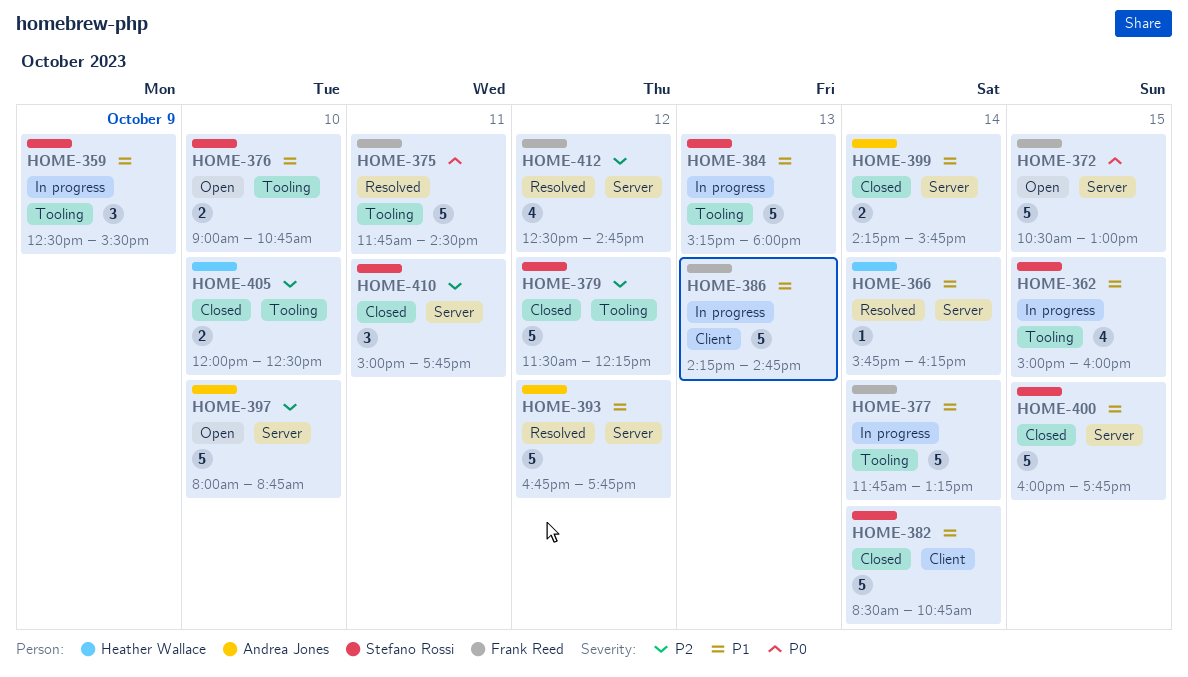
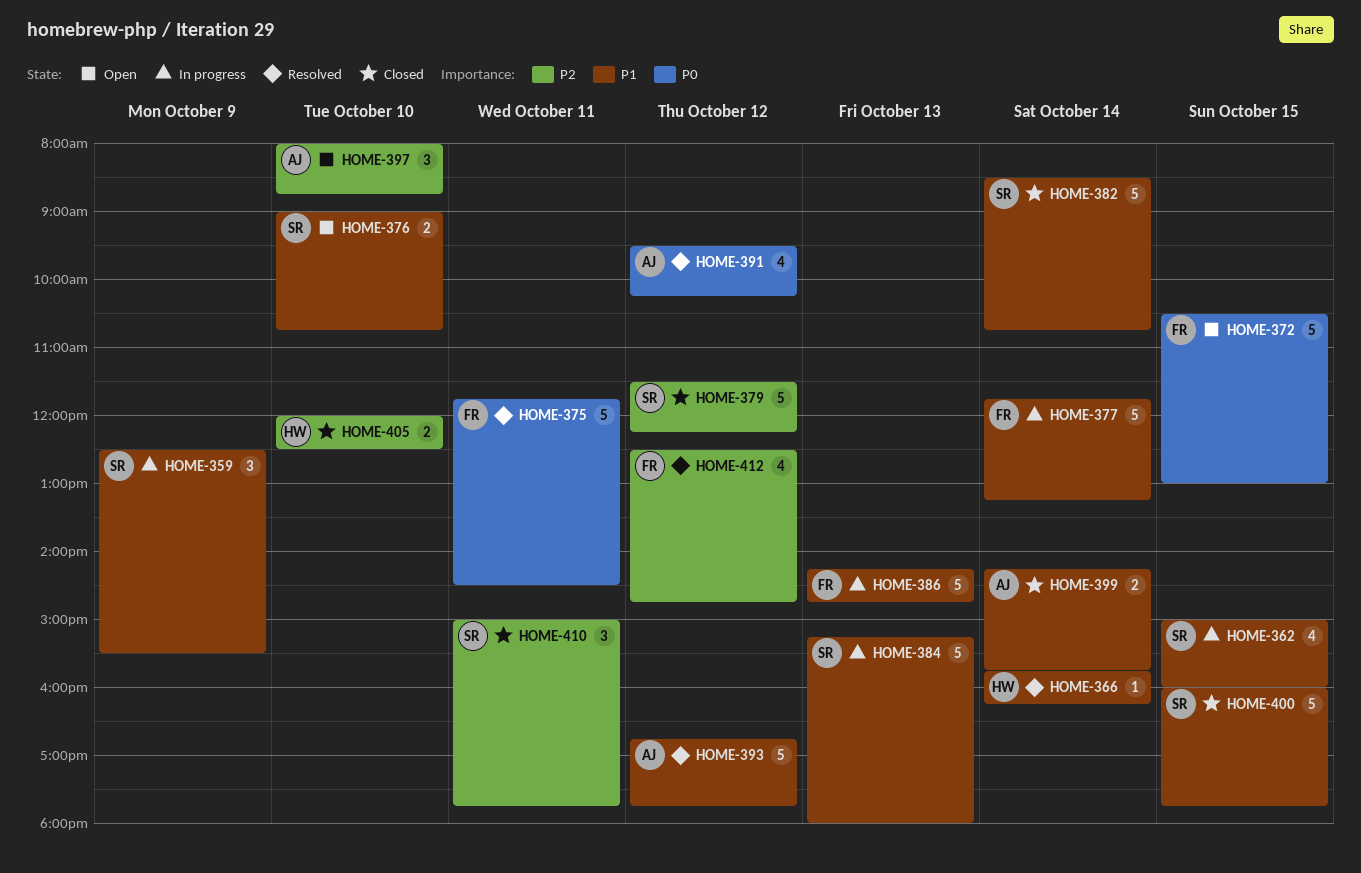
HOME-391: none -> present
HOME-397, estimate: 5 -> 3

